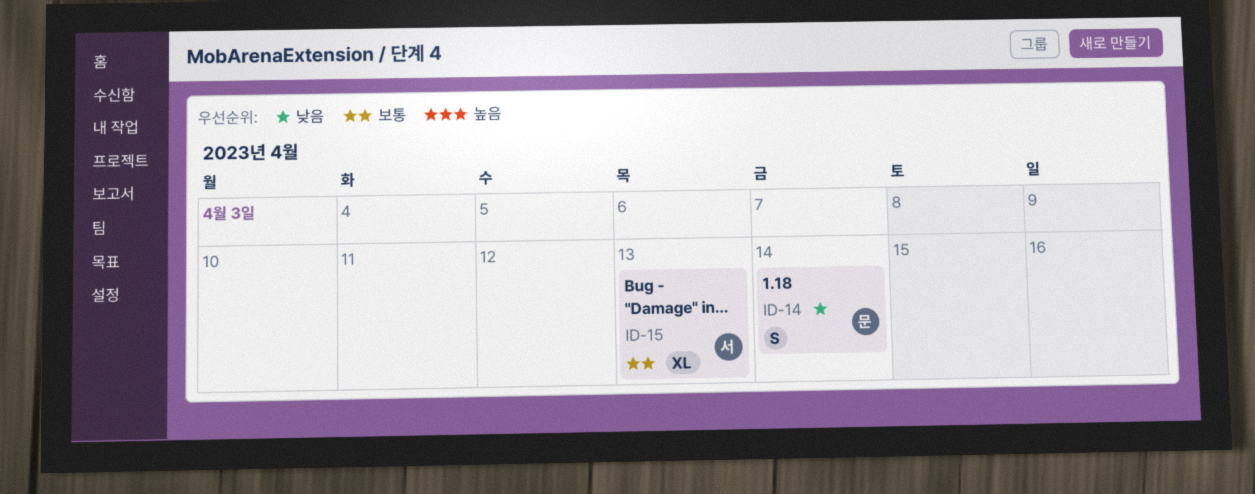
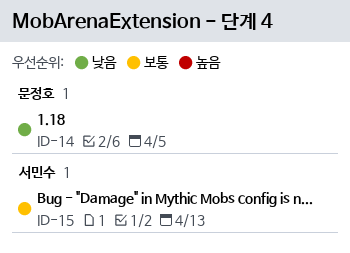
ID-14, due: Apr 14 -> Apr 5

